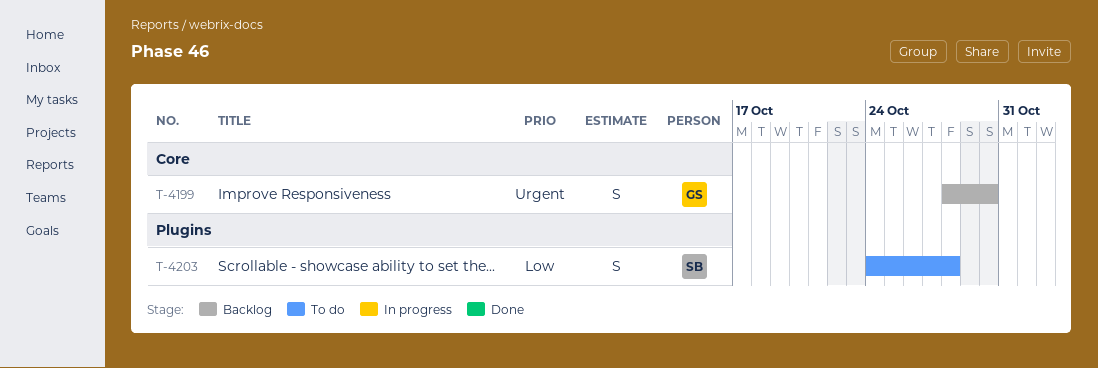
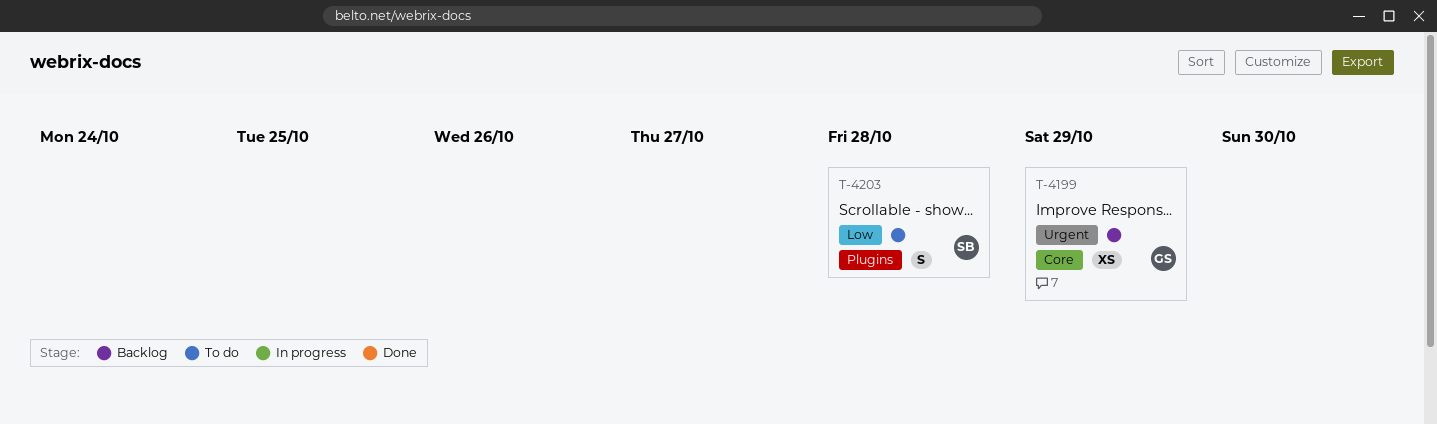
T-4199, estimate: S -> XS
T-4199, due: Oct 30 -> Oct 29

